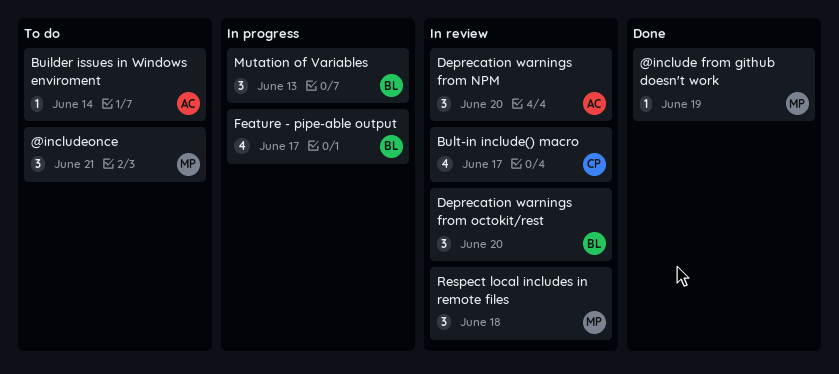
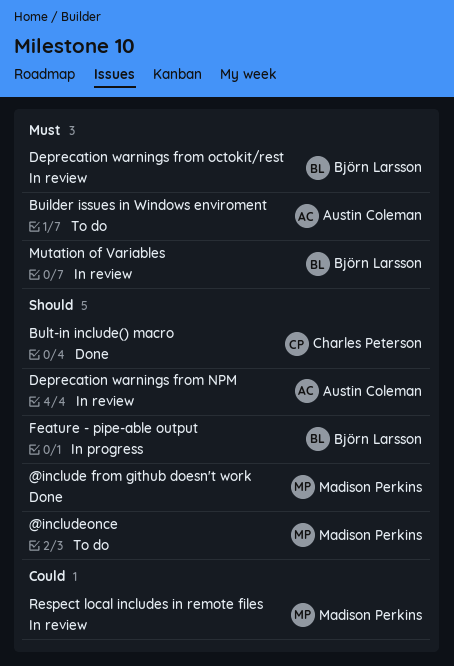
Bult-in include() macro, status: In review -> Done
Mutation of Variables, status: In progress -> In review

